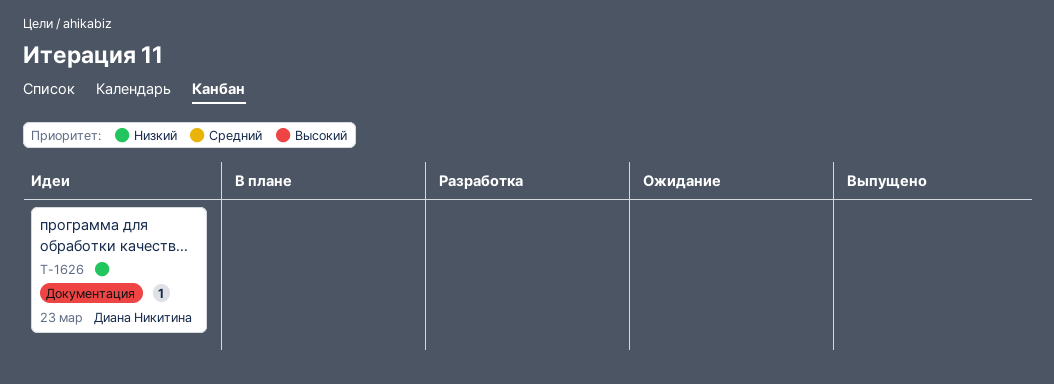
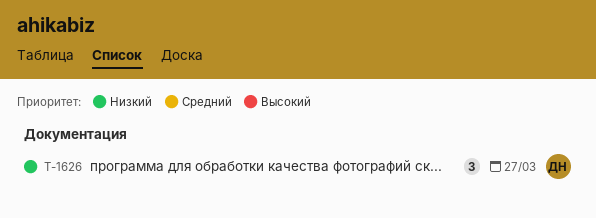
T-1626, estimate: 1 -> 3
T-1626, due: Mar 23 -> Mar 27

